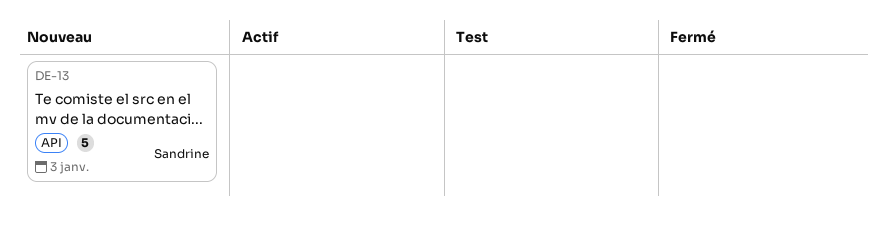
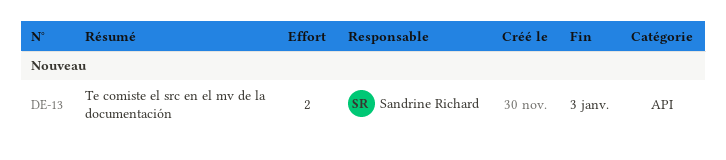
DE-13, estimate: 5 -> 2

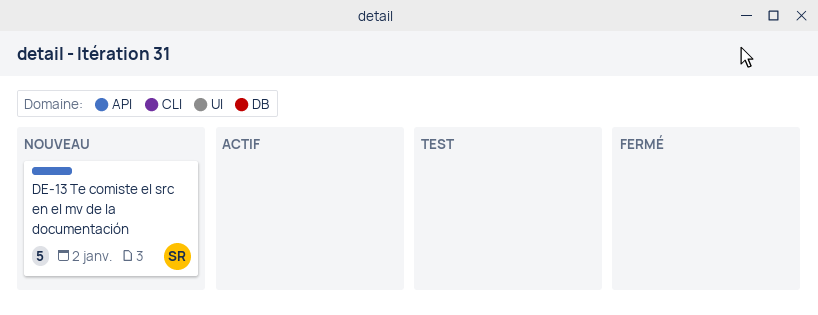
DE-13, estimate: 2 -> 5
DE-13, due: Jan 3 -> Jan 2

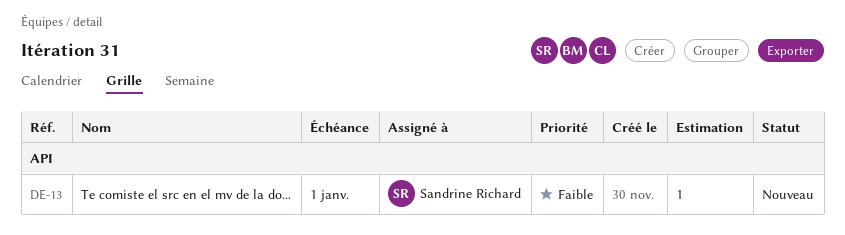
DE-13, estimate: 5 -> 1
DE-13, due: Jan 2 -> Jan 1

